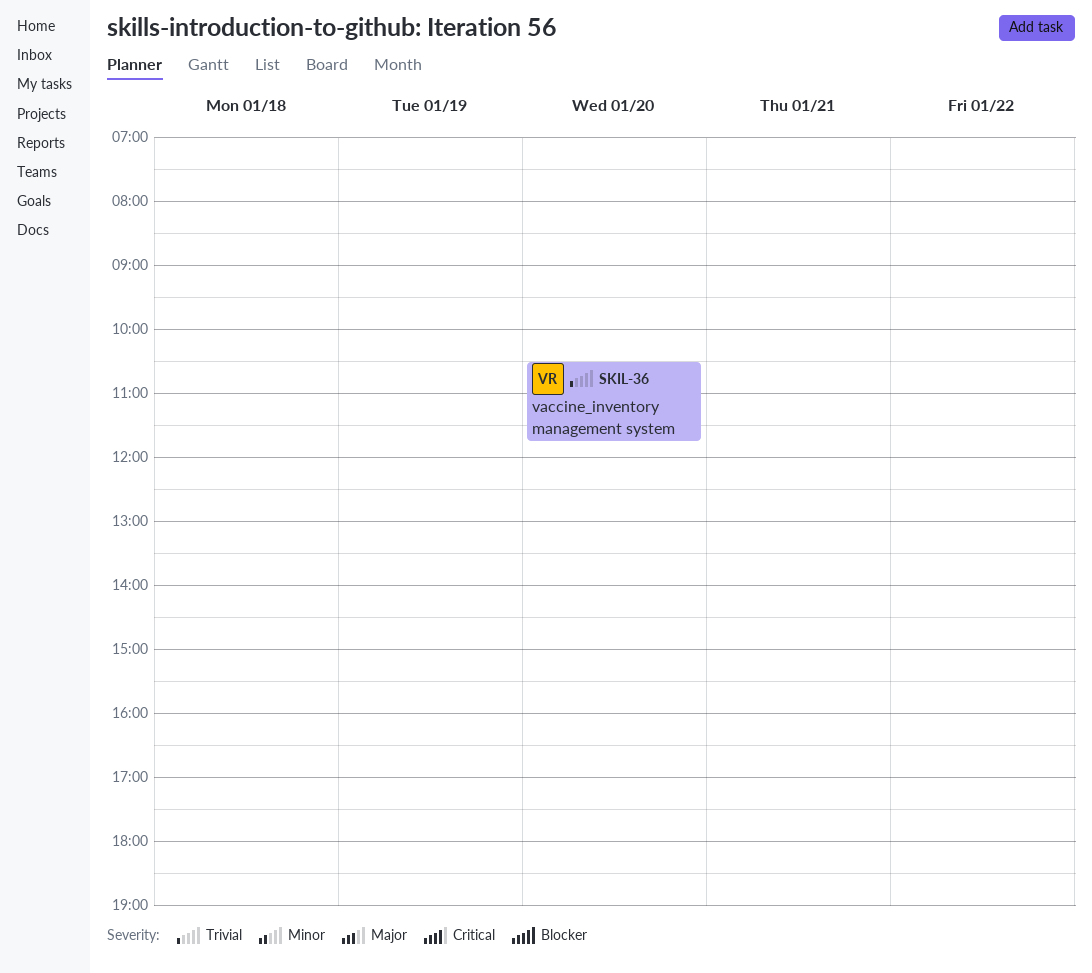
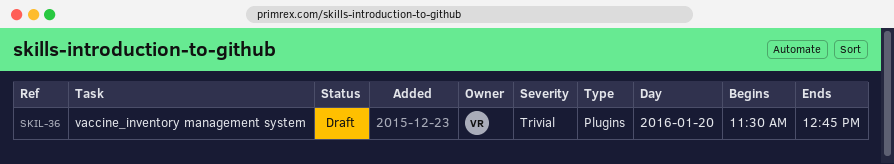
SKIL-36, begins: 10:30 -> 11:30
SKIL-36, ends: 11:45 -> 12:45

